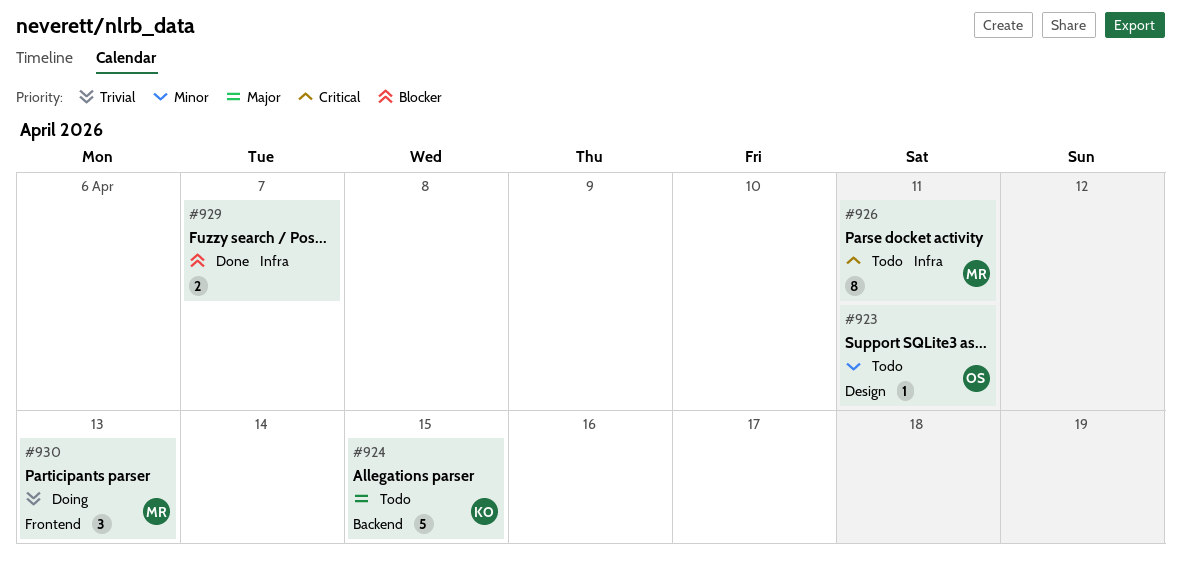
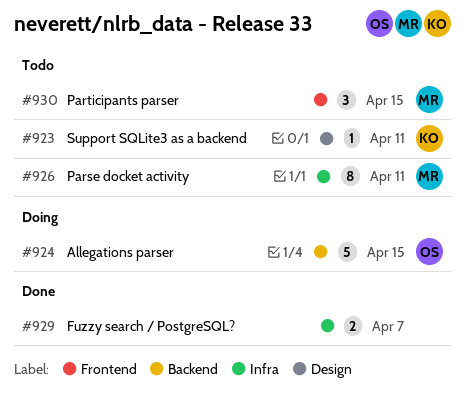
#923, owner: OS -> KO
#924, status: Todo -> Doing
#924, owner: KO -> OS
#930, status: Doing -> Todo
#930, due: Apr 13 -> Apr 15

